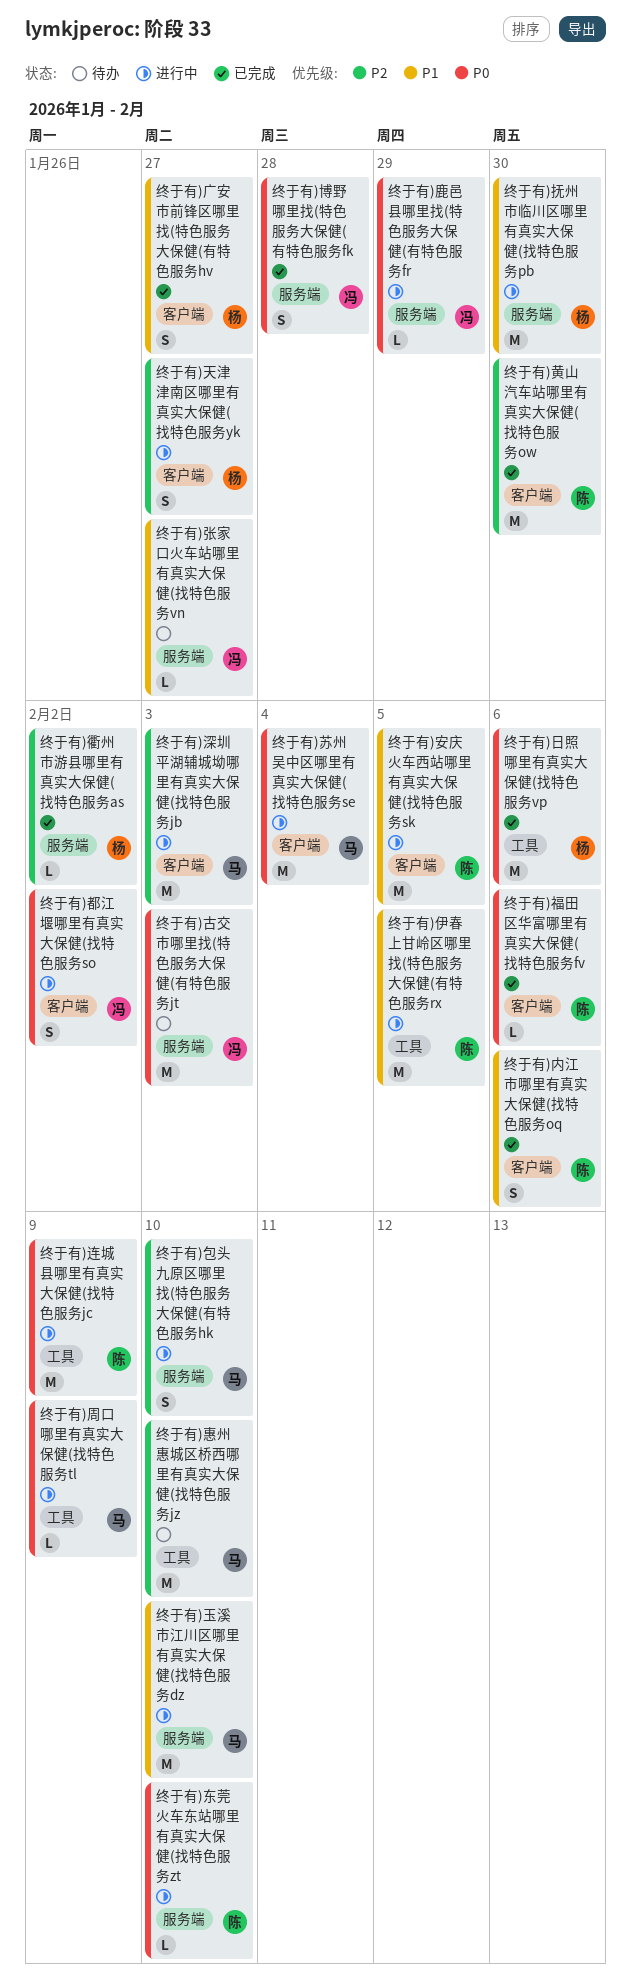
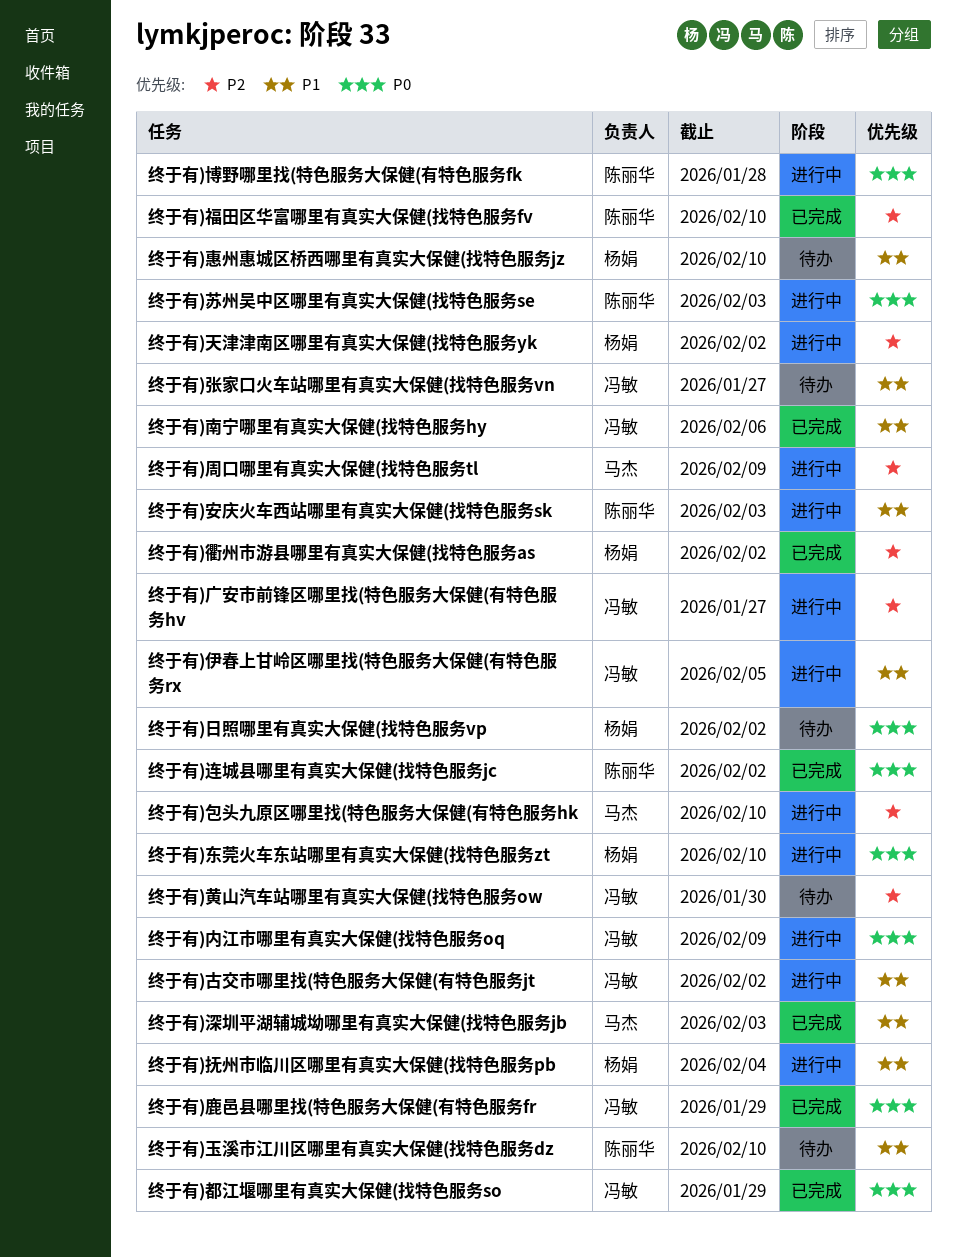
终于有)东莞火车东站哪里有真实大保健(找特色服务zt, owner: 陈丽华 -> 杨娟
终于有)伊春上甘岭区哪里找(特色服务大保健(有特色服务rx, owner: 陈丽华 -> 冯敏
终于有)内江市哪里有真实大保健(找特色服务oq, status: 已完成 -> 进行中
终于有)内江市哪里有真实大保健(找特色服务oq, owner: 陈丽华 -> 冯敏
终于有)内江市哪里有真实大保健(找特色服务oq, priority: P1 -> P0
终于有)内江市哪里有真实大保健(找特色服务oq, due: Feb 6 -> Feb 9
终于有)南宁哪里有真实大保健(找特色服务hy: none -> present
终于有)博野哪里找(特色服务大保健(有特色服务fk, status: 已完成 -> 进行中
终于有)博野哪里找(特色服务大保健(有特色服务fk, owner: 冯敏 -> 陈丽华
终于有)古交市哪里找(特色服务大保健(有特色服务jt, status: 待办 -> 进行中
终于有)古交市哪里找(特色服务大保健(有特色服务jt, priority: P0 -> P1
终于有)古交市哪里找(特色服务大保健(有特色服务jt, due: Feb 3 -> Feb 2
终于有)周口哪里有真实大保健(找特色服务tl, priority: P0 -> P2
终于有)天津津南区哪里有真实大保健(找特色服务yk, due: Jan 27 -> Feb 2
终于有)安庆火车西站哪里有真实大保健(找特色服务sk, due: Feb 5 -> Feb 3
终于有)广安市前锋区哪里找(特色服务大保健(有特色服务hv, status: 已完成 -> 进行中
终于有)广安市前锋区哪里找(特色服务大保健(有特色服务hv, owner: 杨娟 -> 冯敏
终于有)广安市前锋区哪里找(特色服务大保健(有特色服务hv, priority: P1 -> P2
终于有)惠州惠城区桥西哪里有真实大保健(找特色服务jz, owner: 马杰 -> 杨娟
终于有)惠州惠城区桥西哪里有真实大保健(找特色服务jz, priority: P2 -> P1
终于有)抚州市临川区哪里有真实大保健(找特色服务pb, due: Jan 30 -> Feb 4
终于有)日照哪里有真实大保健(找特色服务vp, status: 已完成 -> 待办
终于有)日照哪里有真实大保健(找特色服务vp, due: Feb 6 -> Feb 2
终于有)深圳平湖辅城坳哪里有真实大保健(找特色服务jb, status: 进行中 -> 已完成
终于有)深圳平湖辅城坳哪里有真实大保健(找特色服务jb, priority: P2 -> P1
终于有)玉溪市江川区哪里有真实大保健(找特色服务dz, status: 进行中 -> 待办
终于有)玉溪市江川区哪里有真实大保健(找特色服务dz, owner: 马杰 -> 陈丽华
终于有)福田区华富哪里有真实大保健(找特色服务fv, priority: P0 -> P2
终于有)福田区华富哪里有真实大保健(找特色服务fv, due: Feb 6 -> Feb 10
终于有)苏州吴中区哪里有真实大保健(找特色服务se, owner: 马杰 -> 陈丽华
终于有)苏州吴中区哪里有真实大保健(找特色服务se, due: Feb 4 -> Feb 3
终于有)连城县哪里有真实大保健(找特色服务jc, status: 进行中 -> 已完成
终于有)连城县哪里有真实大保健(找特色服务jc, due: Feb 9 -> Feb 2
终于有)都江堰哪里有真实大保健(找特色服务so, status: 进行中 -> 已完成
终于有)都江堰哪里有真实大保健(找特色服务so, due: Feb 2 -> Jan 29
终于有)鹿邑县哪里找(特色服务大保健(有特色服务fr, status: 进行中 -> 已完成
终于有)黄山汽车站哪里有真实大保健(找特色服务ow, status: 已完成 -> 待办
终于有)黄山汽车站哪里有真实大保健(找特色服务ow, owner: 陈丽华 -> 冯敏

